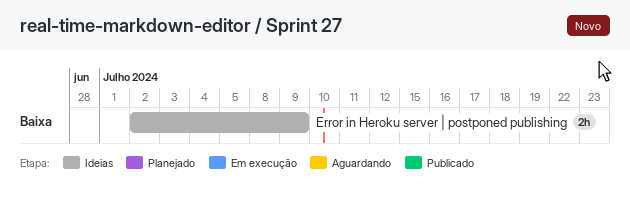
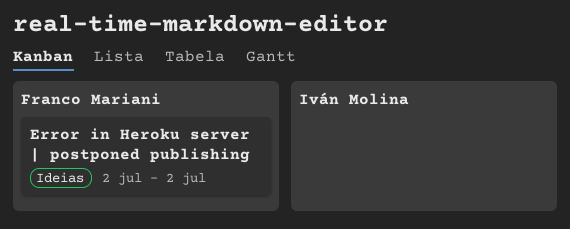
Error in Heroku server | postponed publishing, due: Jul 9 -> Jul 2

